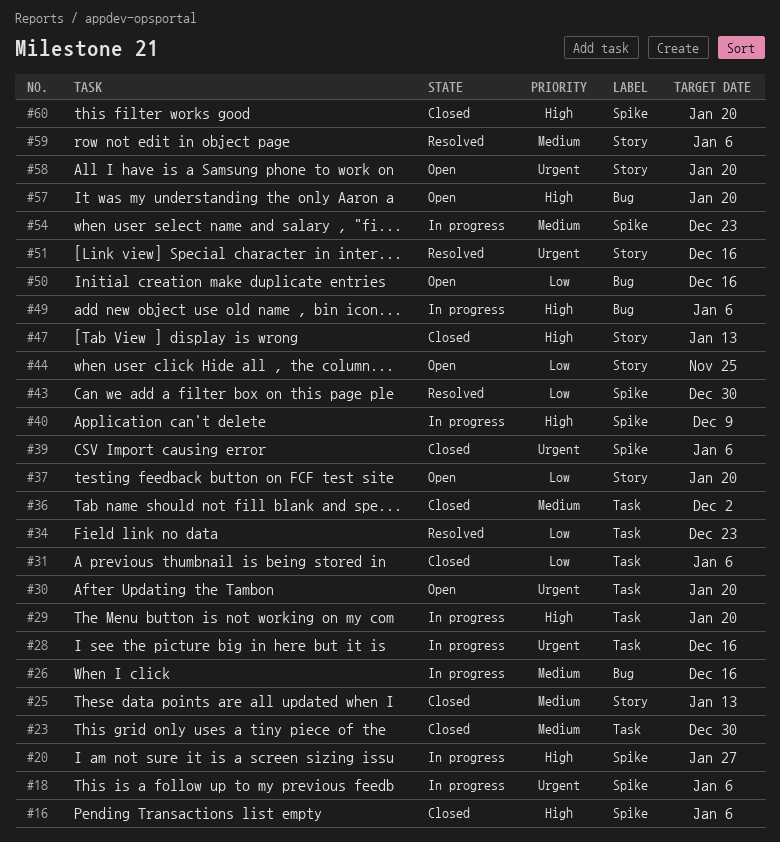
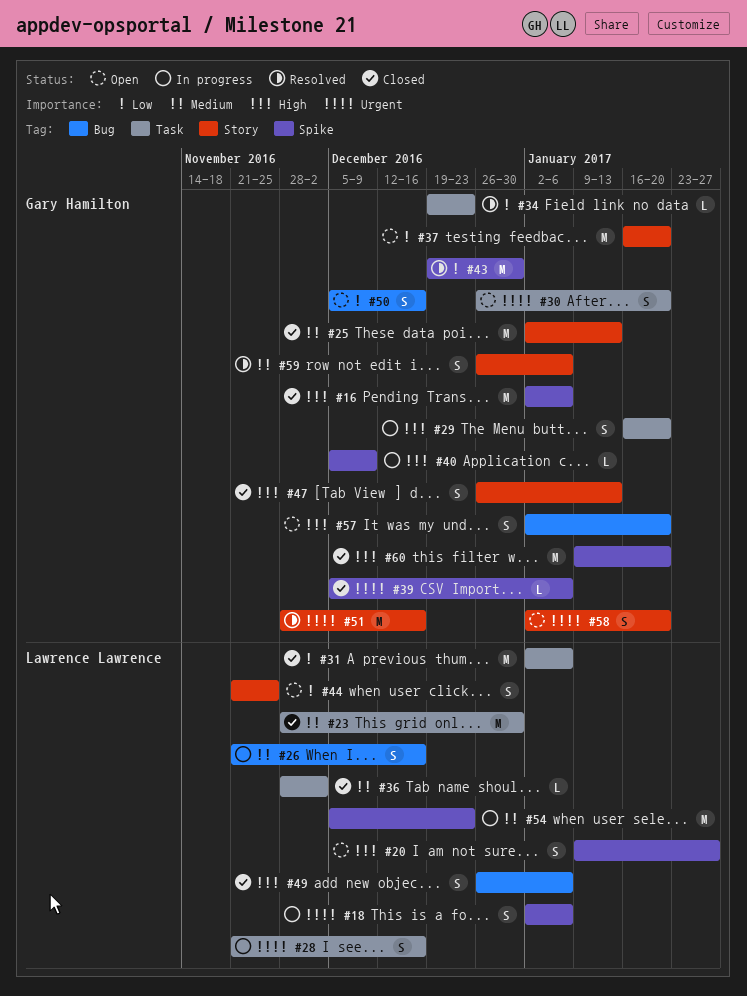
#20, status: In progress -> Open
#49, status: In progress -> Closed

